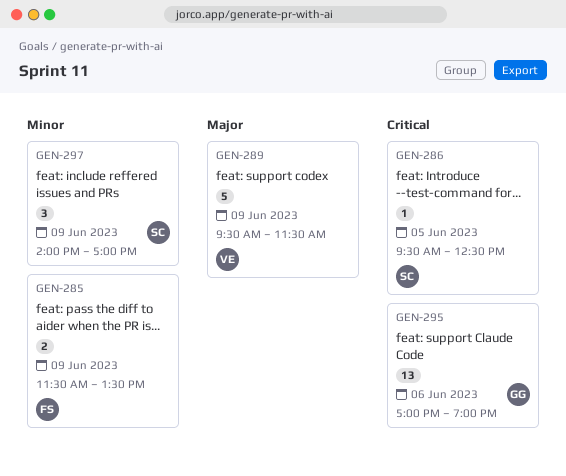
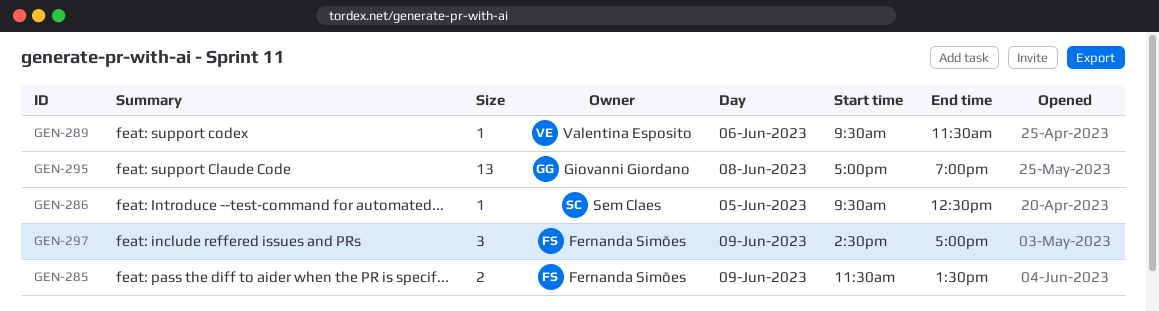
GEN-289, estimate: 5 -> 1
GEN-289, day: Jun 9 -> Jun 6
GEN-295, day: Jun 6 -> Jun 8
GEN-297, owner: Sem Claes -> Fernanda Simões
GEN-297, begins: 14:00 -> 14:30

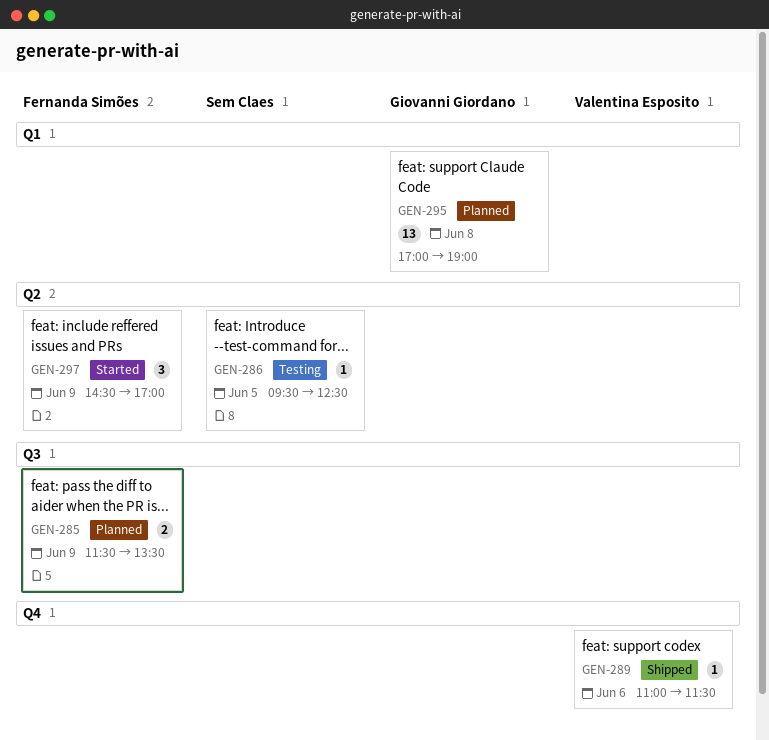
GEN-289, begins: 09:30 -> 11:00

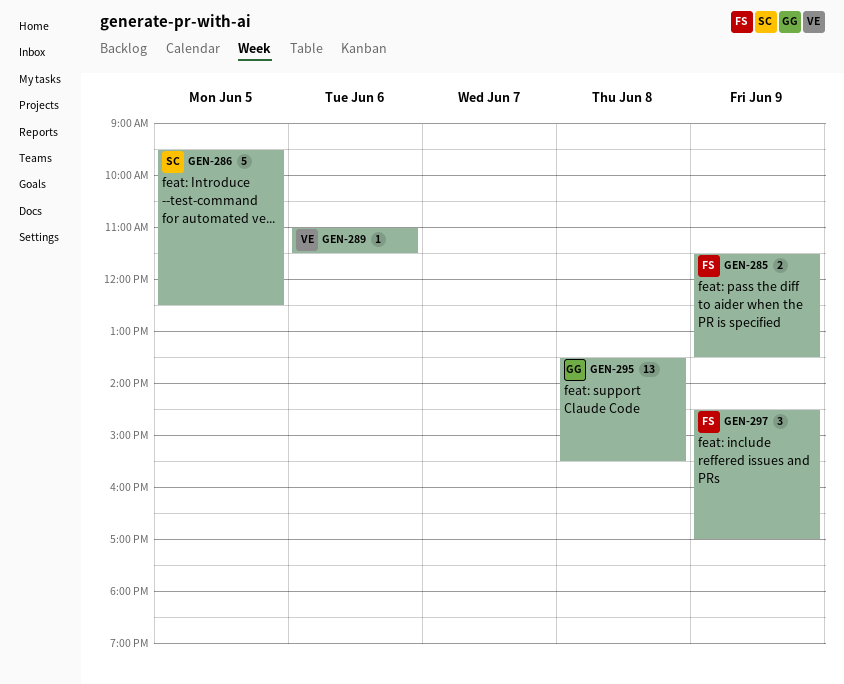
GEN-286, estimate: 1 -> 5
GEN-295, begins: 17:00 -> 13:30
GEN-295, ends: 19:00 -> 15:30

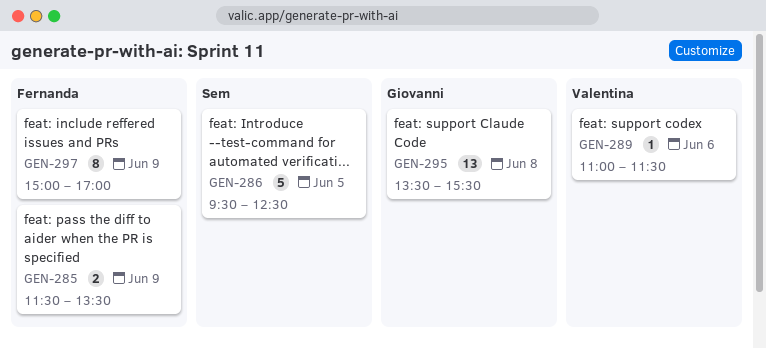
GEN-297, estimate: 3 -> 8
GEN-297, begins: 14:30 -> 15:00

